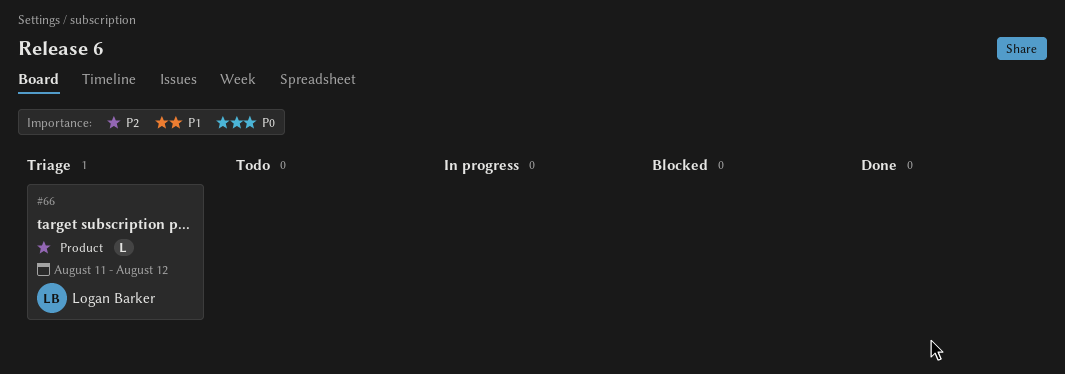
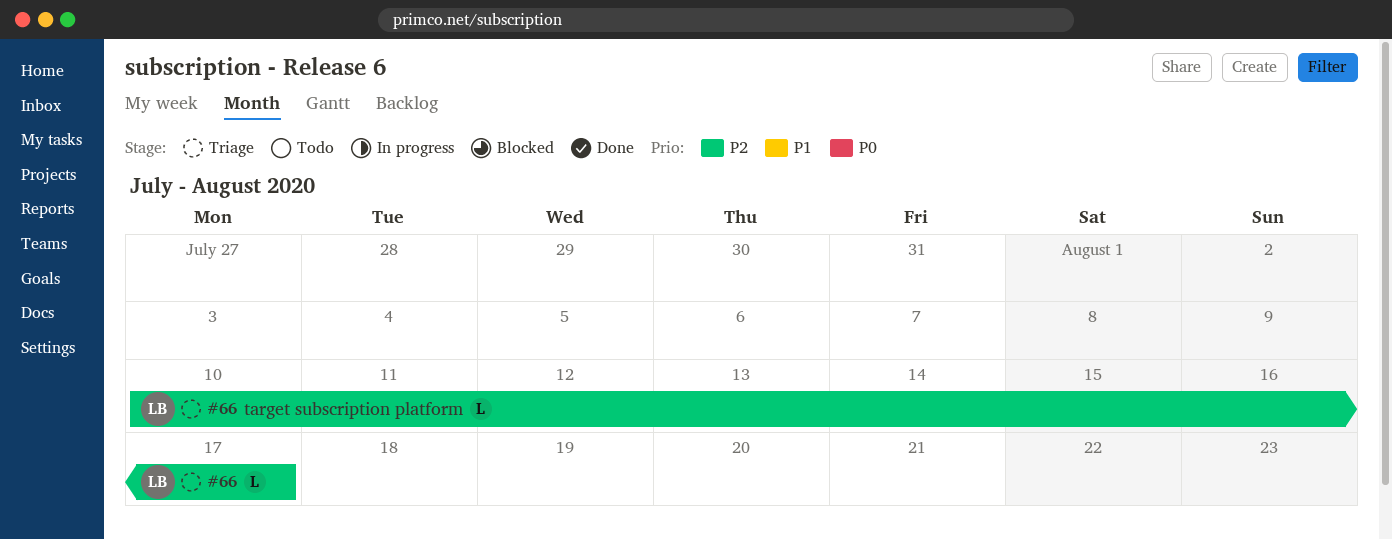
#66, start: Aug 11 -> Aug 10
#66, due: Aug 12 -> Aug 17

